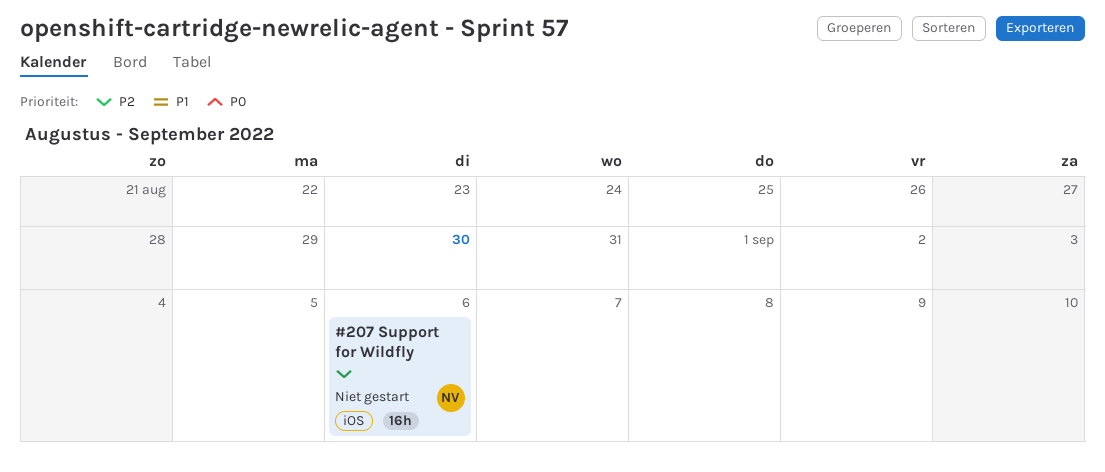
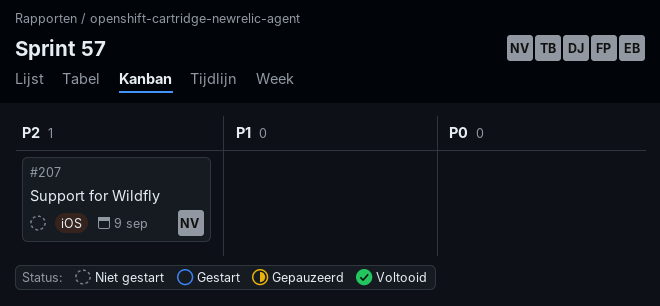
#207, due: Sep 6 -> Sep 9

